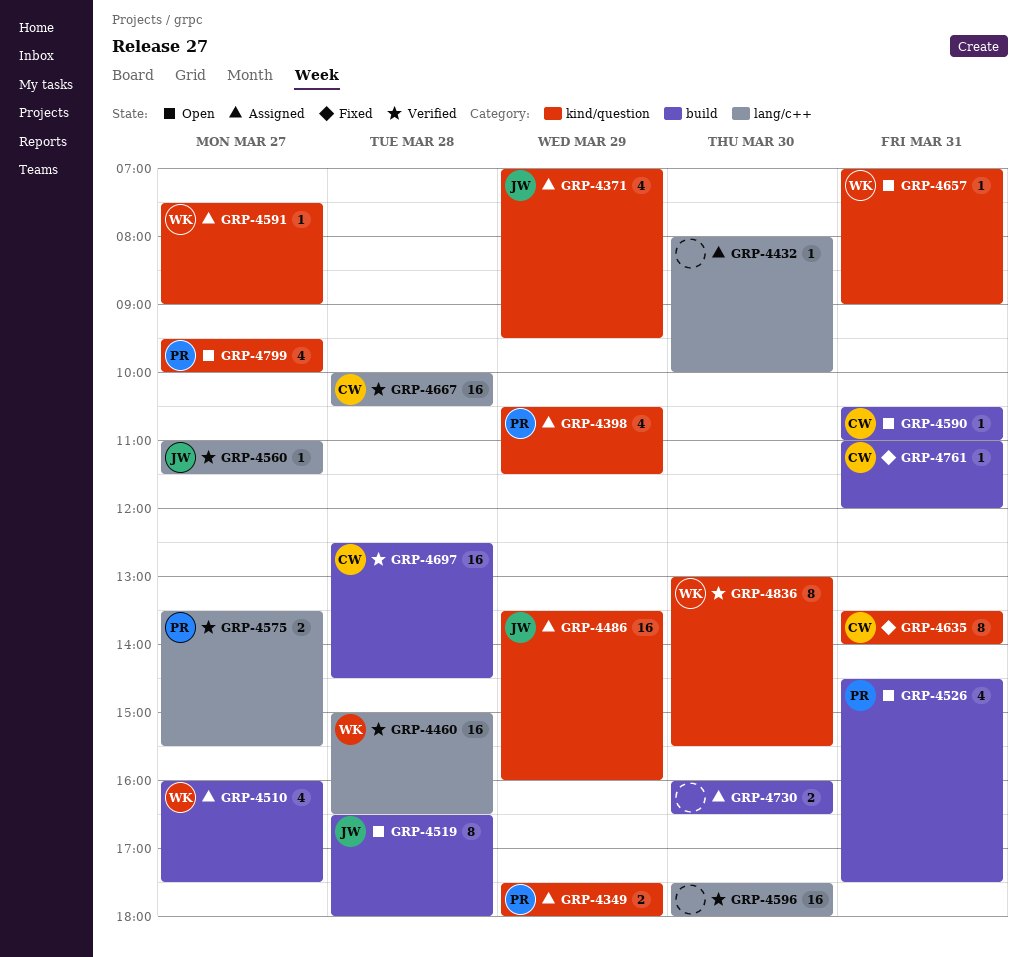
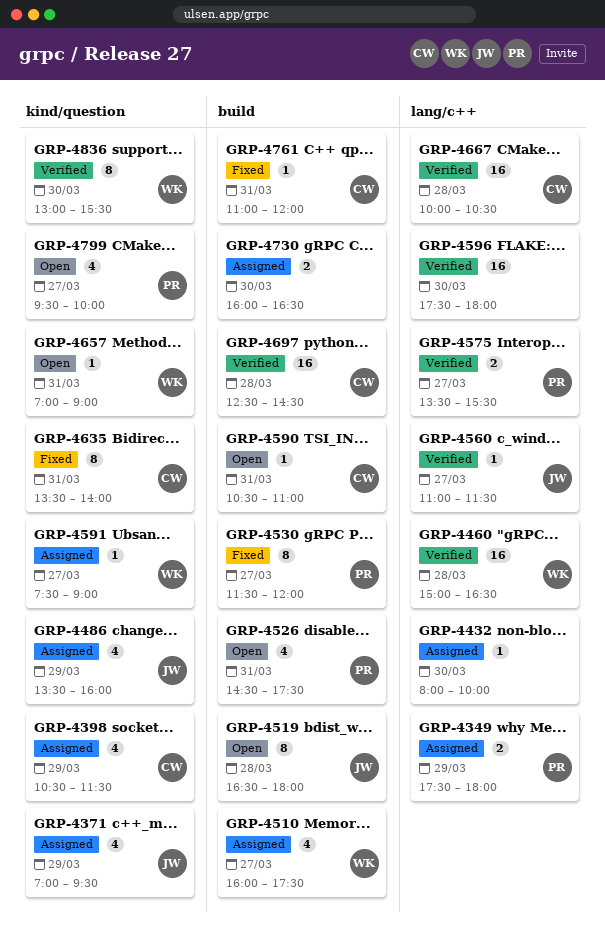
GRP-4349, label: kind/question -> lang/c++
GRP-4398, owner: PR -> CW
GRP-4486, estimate: 16 -> 4
GRP-4530: none -> present

